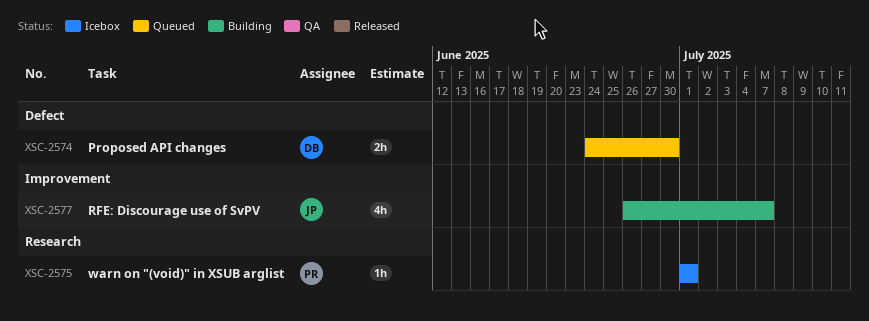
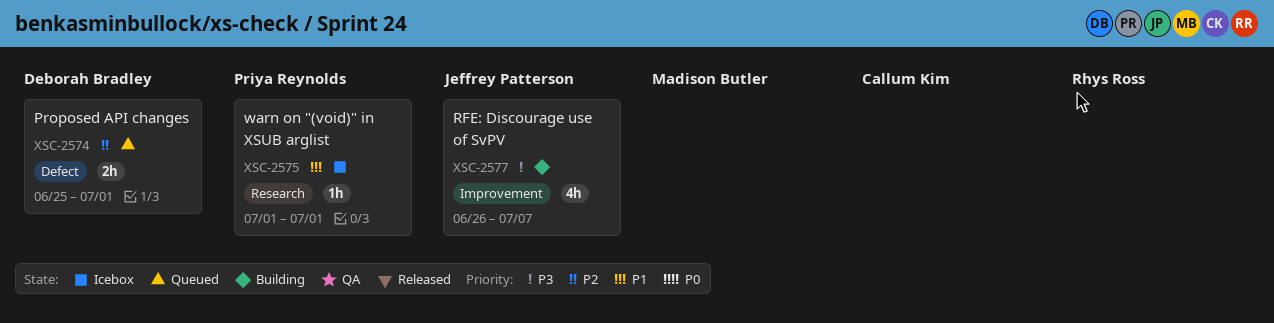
XSC-2574, start: Jun 24 -> Jun 25
XSC-2574, due: Jun 30 -> Jul 1

